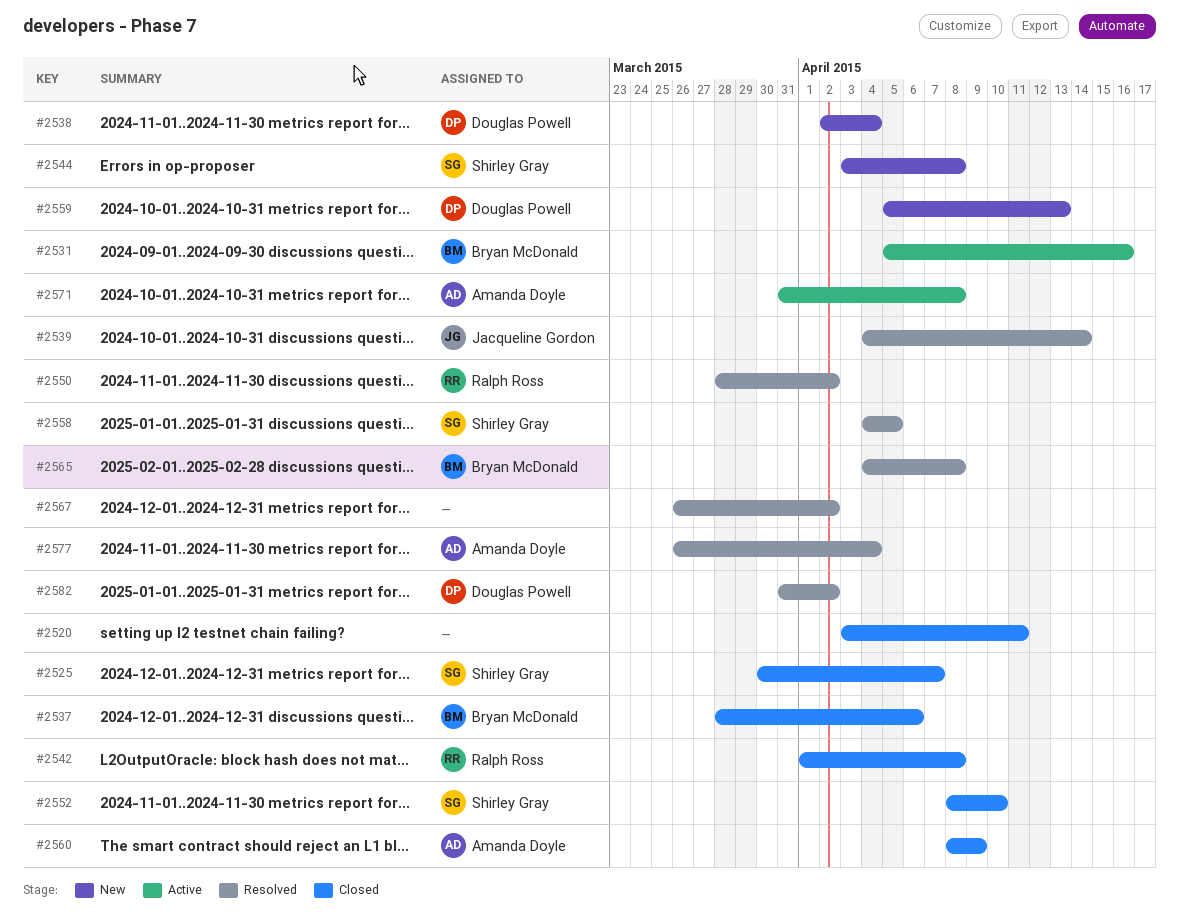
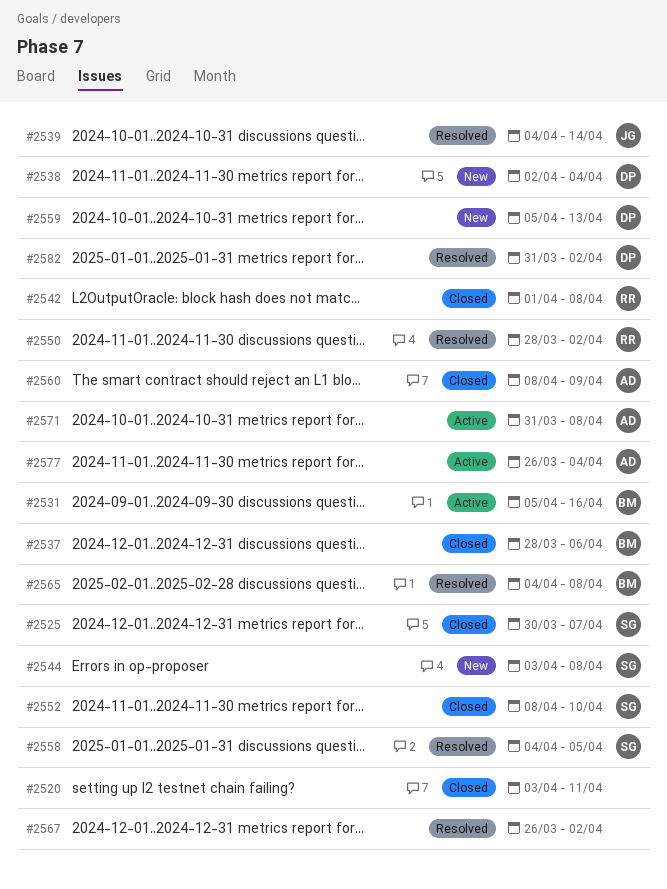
#2577, status: Resolved -> Active

